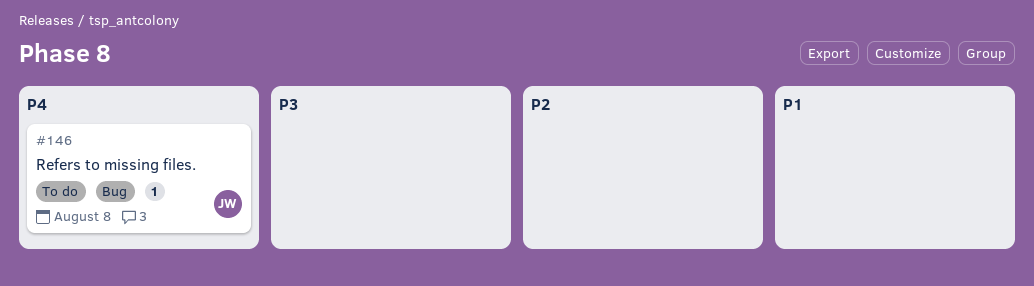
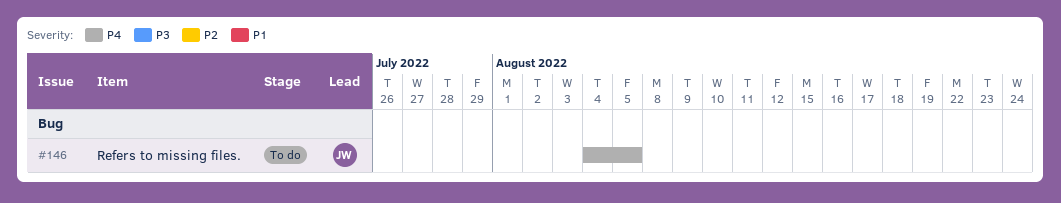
#146, due: Aug 8 -> Aug 5

